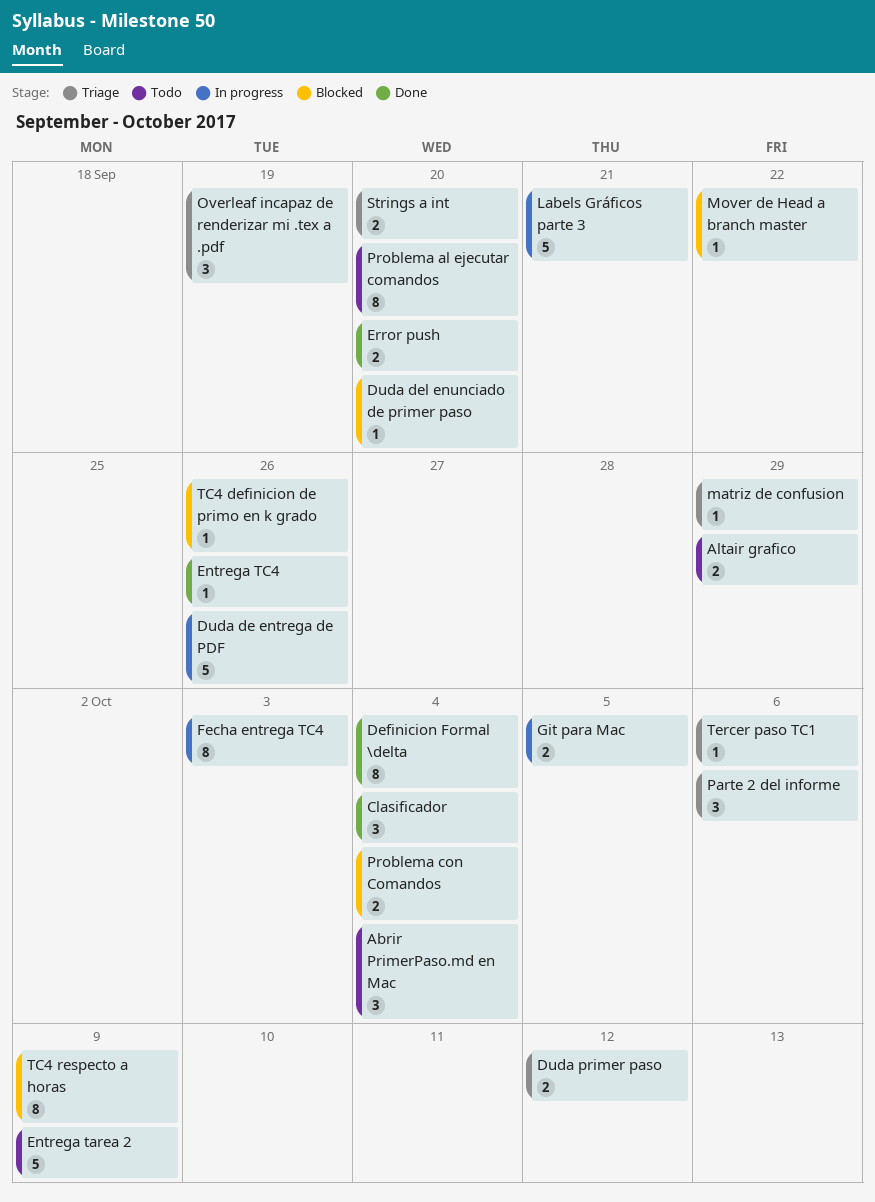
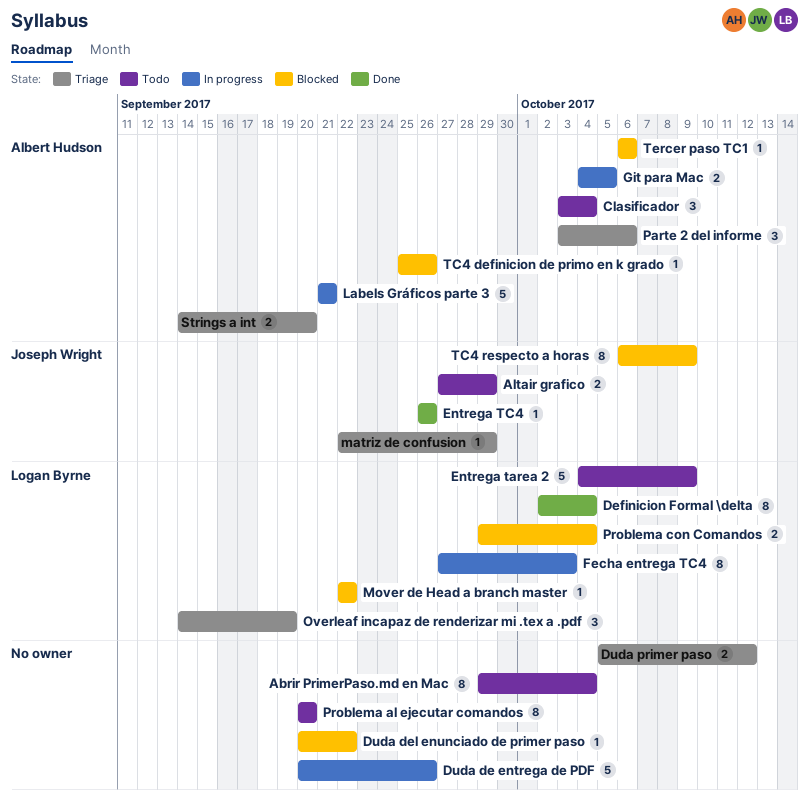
Abrir PrimerPaso.md en Mac, estimate: 3 -> 8
Clasificador, status: Done -> Todo
Duda del enunciado de primer paso, due: Sep 20 -> Sep 22
Error push: present -> none
Tercer paso TC1, status: Triage -> Blocked

